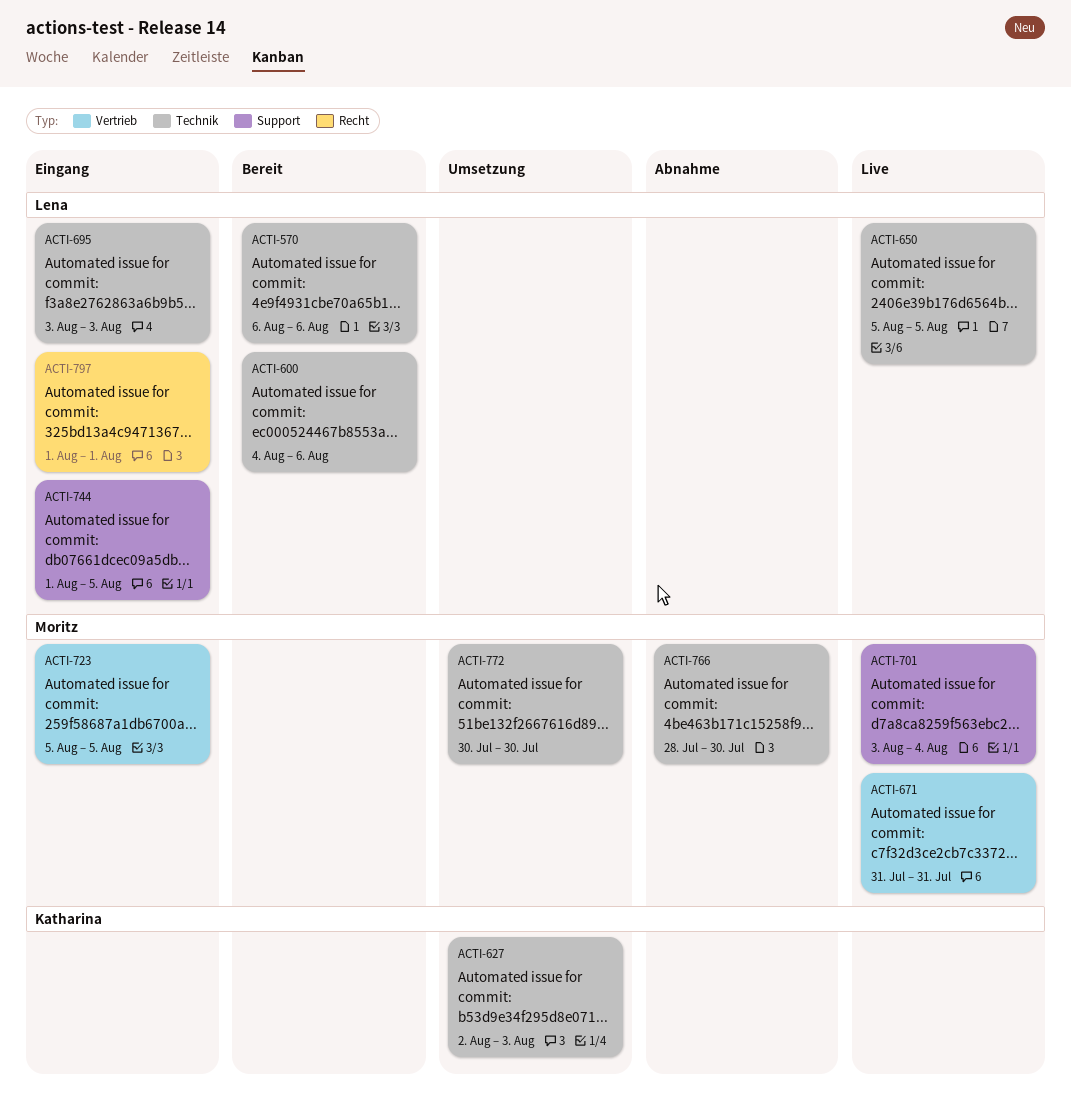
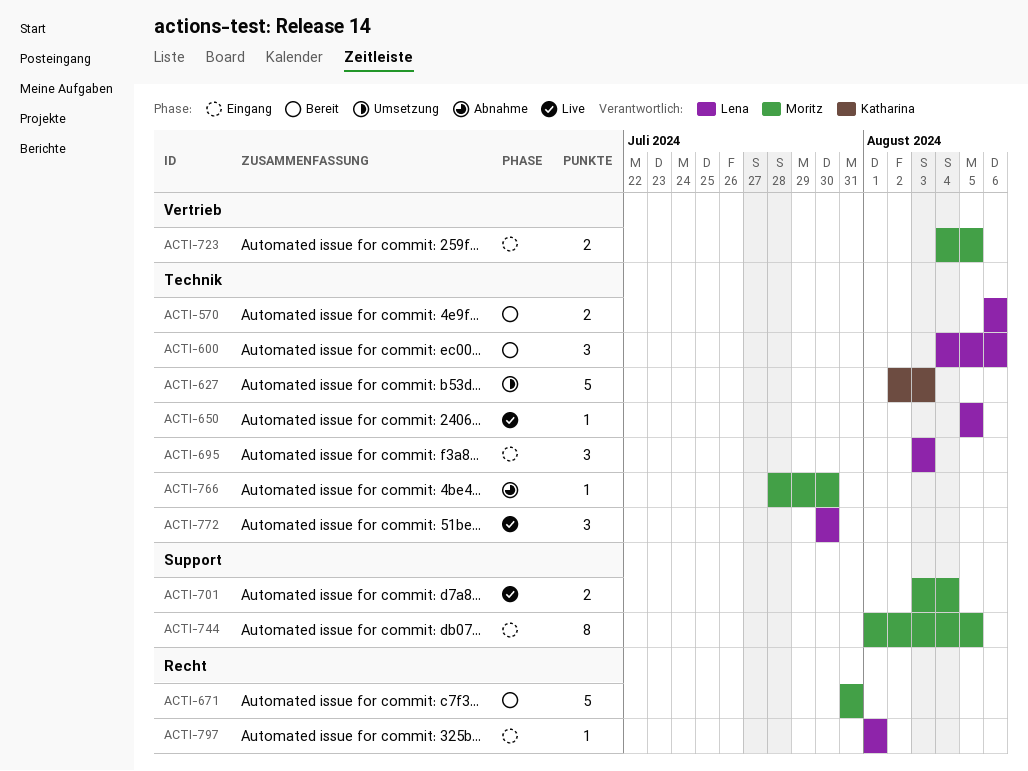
ACTI-671, status: Live -> Bereit
ACTI-671, label: Vertrieb -> Recht
ACTI-723, start: Aug 5 -> Aug 4
ACTI-744, owner: Lena -> Moritz
ACTI-772, status: Umsetzung -> Live
ACTI-772, owner: Moritz -> Lena

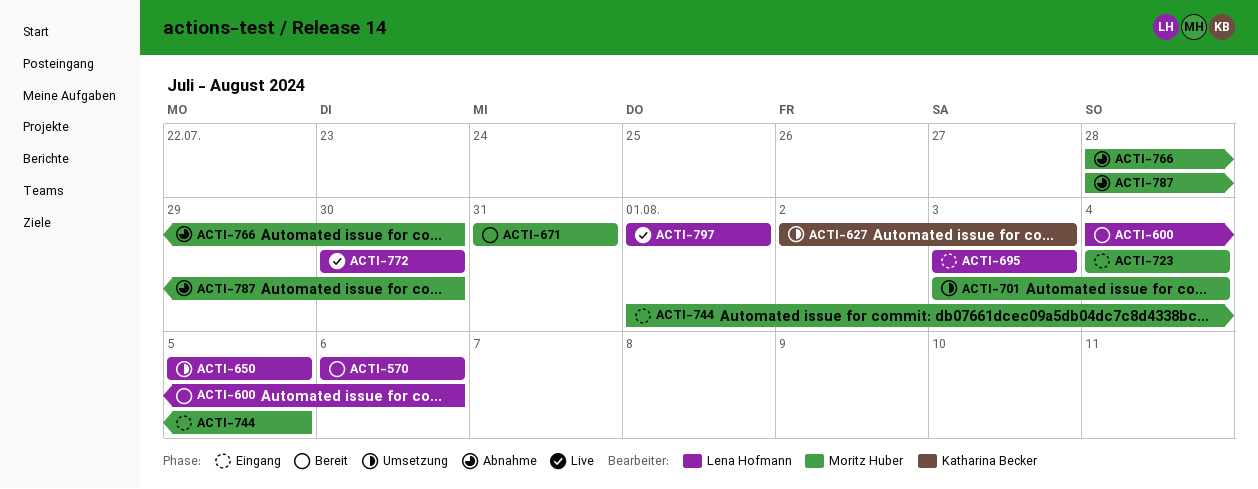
ACTI-650, status: Live -> Umsetzung
ACTI-701, status: Live -> Umsetzung
ACTI-723, due: Aug 5 -> Aug 4
ACTI-787: none -> present
ACTI-797, status: Eingang -> Live

